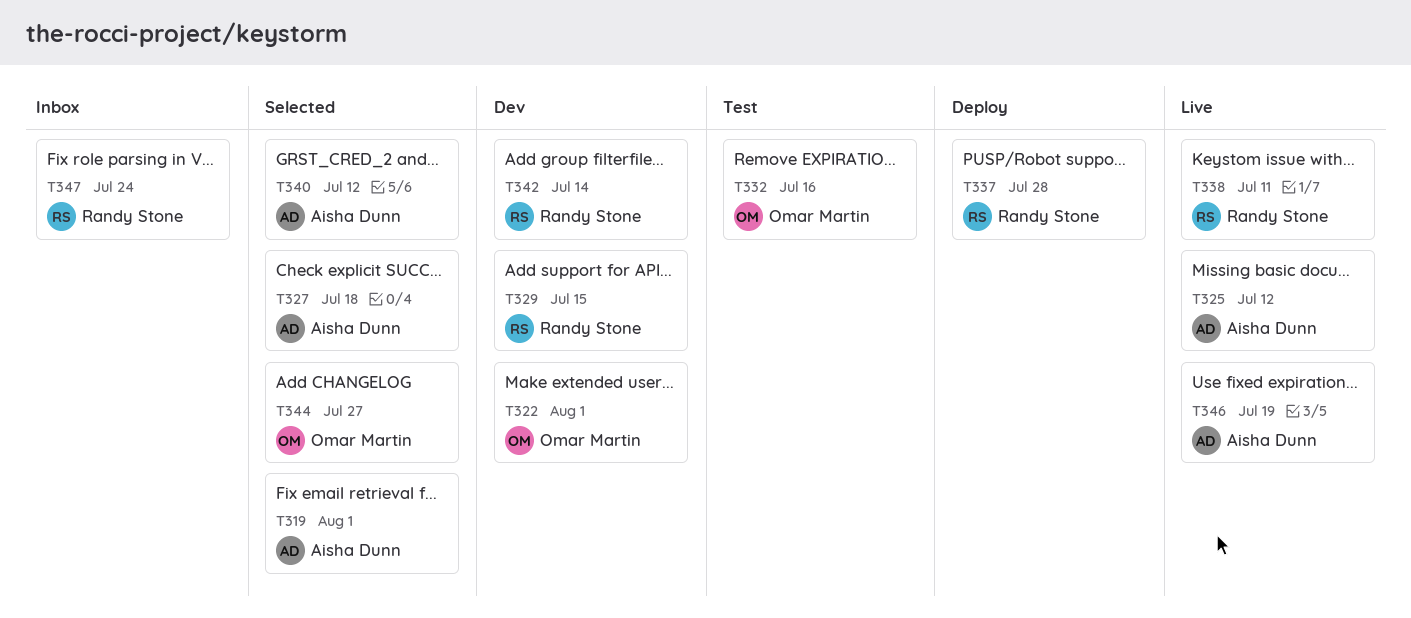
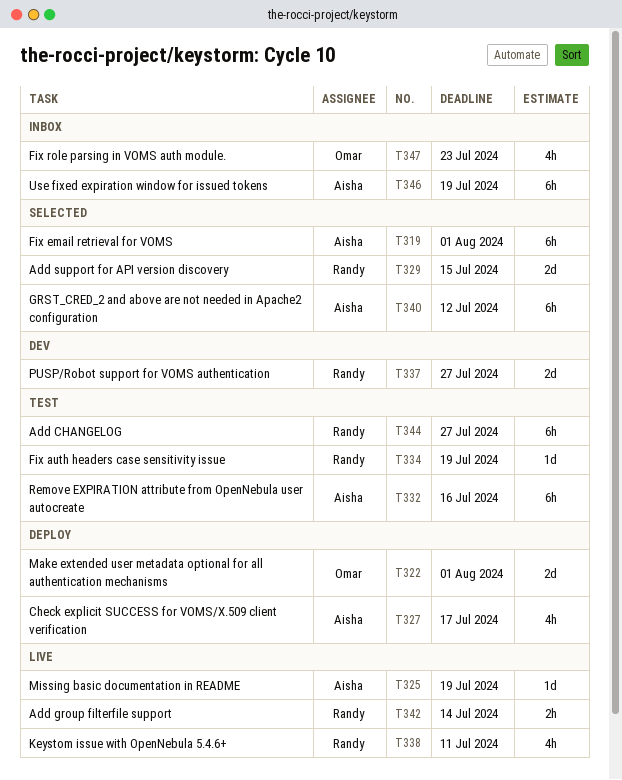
T322, status: Dev -> Deploy
T325, due: Jul 12 -> Jul 19
T327, status: Selected -> Deploy
T327, due: Jul 18 -> Jul 17
T329, status: Dev -> Selected
T332, owner: Omar Martin -> Aisha Dunn
T334: none -> present
T337, status: Deploy -> Dev
T337, due: Jul 28 -> Jul 27
T342, status: Dev -> Live
T344, status: Selected -> Test
T344, owner: Omar Martin -> Randy Stone
T346, status: Live -> Inbox
T347, owner: Randy Stone -> Omar Martin
T347, due: Jul 24 -> Jul 23

